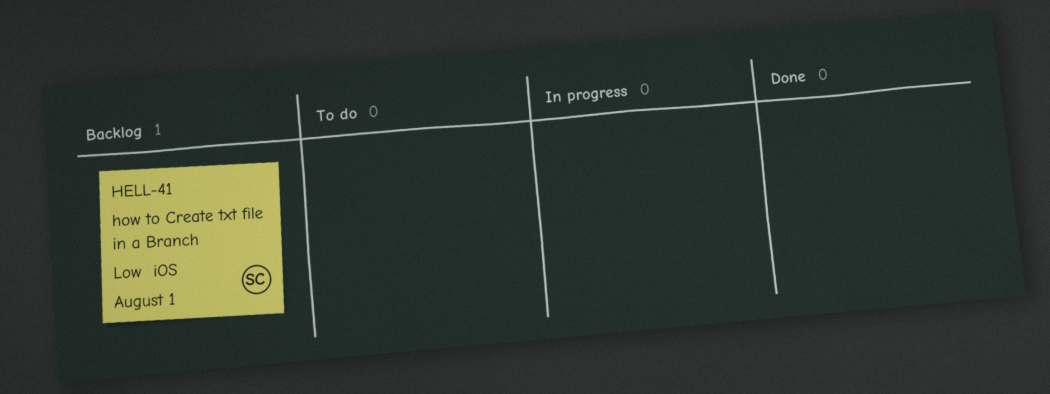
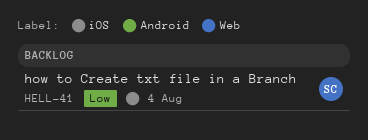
HELL-41, due: Aug 1 -> Aug 4

